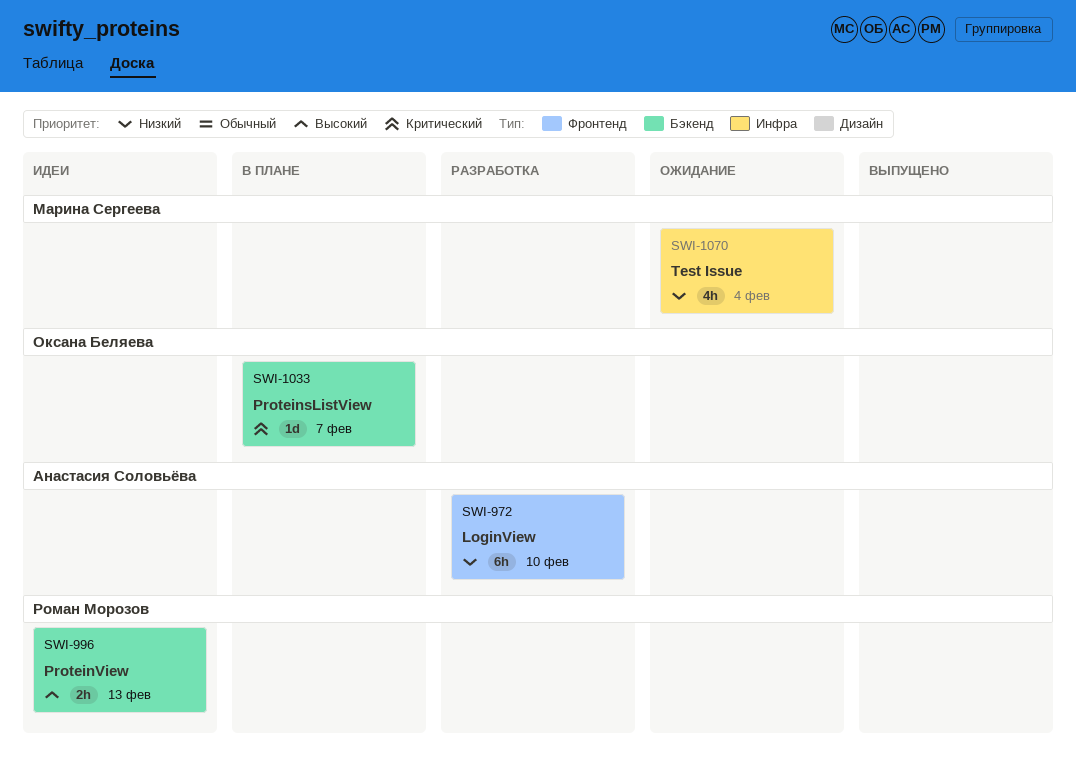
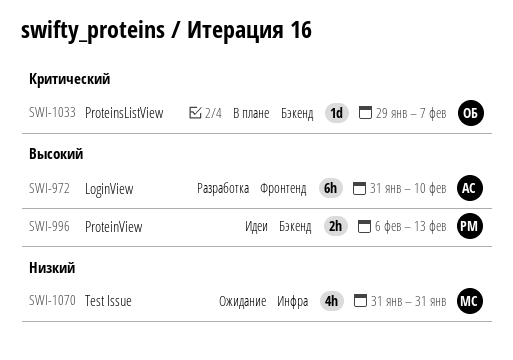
SWI-972, priority: Низкий -> Высокий
SWI-1070, due: Feb 4 -> Jan 31

